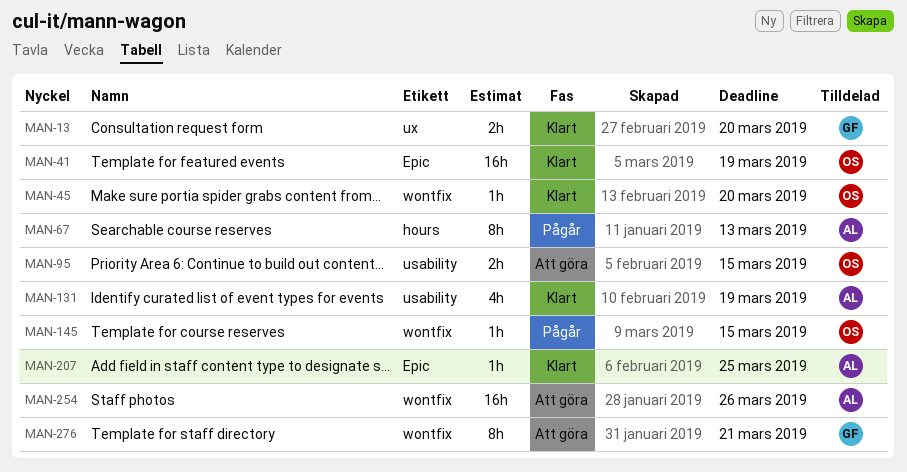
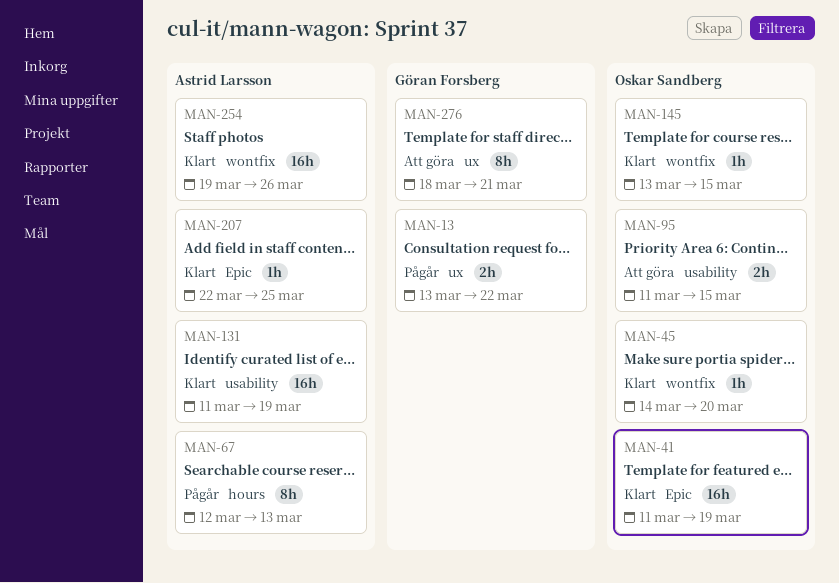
MAN-13, status: Klart -> Pågår
MAN-13, due: Mar 20 -> Mar 22
MAN-131, estimate: 4h -> 16h
MAN-145, status: Pågår -> Klart
MAN-254, status: Att göra -> Klart
MAN-276, label: wontfix -> ux

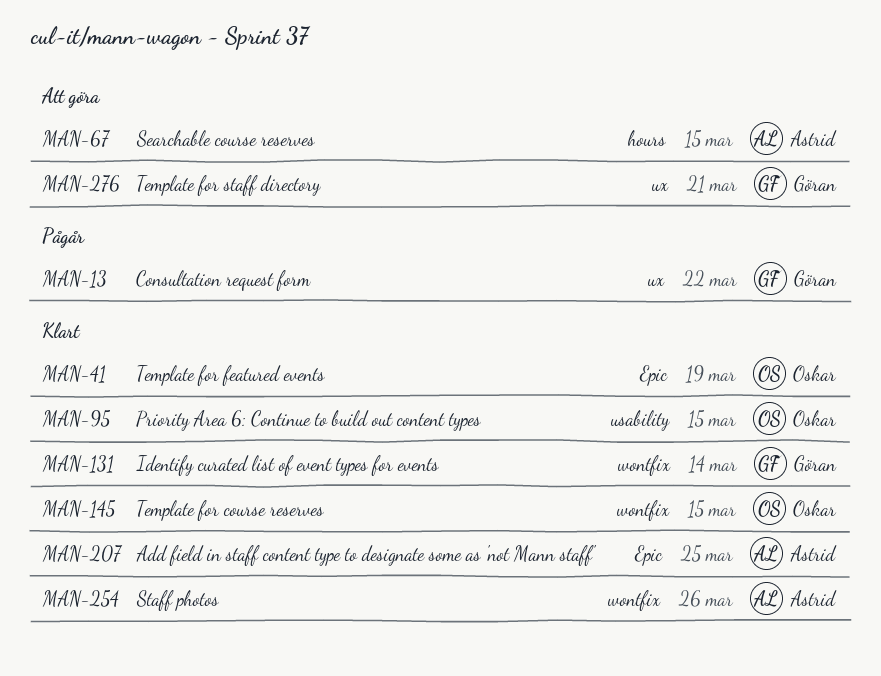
MAN-45: present -> none
MAN-67, status: Pågår -> Att göra
MAN-67, due: Mar 13 -> Mar 15
MAN-95, status: Att göra -> Klart
MAN-131, owner: Astrid Larsson -> Göran Forsberg
MAN-131, label: usability -> wontfix
MAN-131, due: Mar 19 -> Mar 14

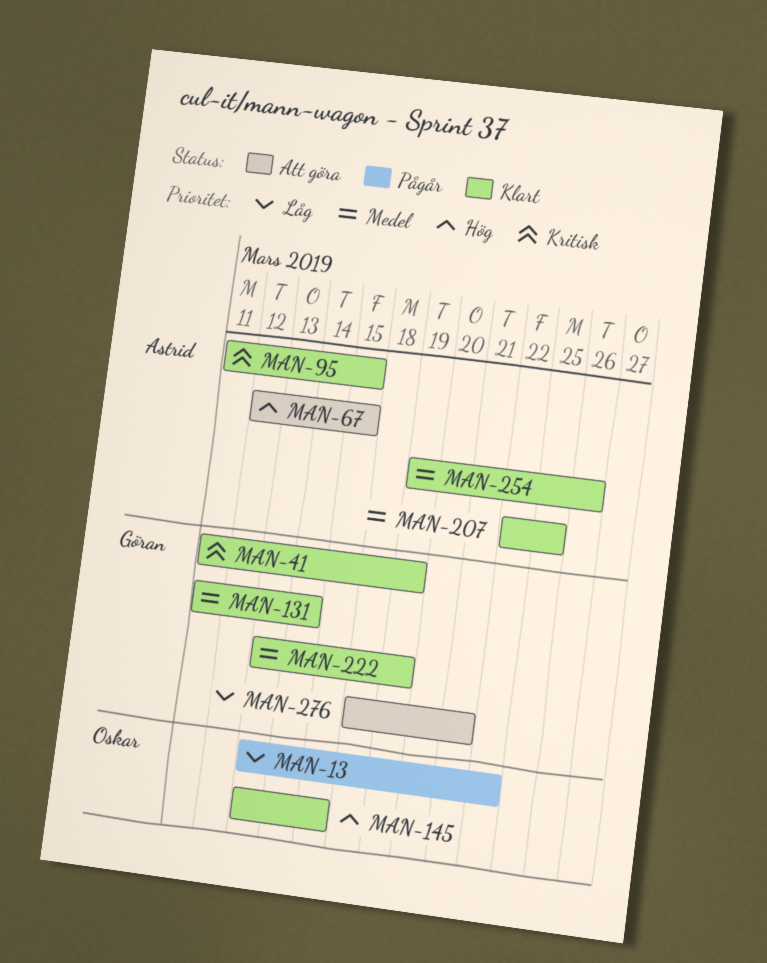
MAN-13, owner: Göran -> Oskar
MAN-41, owner: Oskar -> Göran
MAN-95, owner: Oskar -> Astrid
MAN-222: none -> present

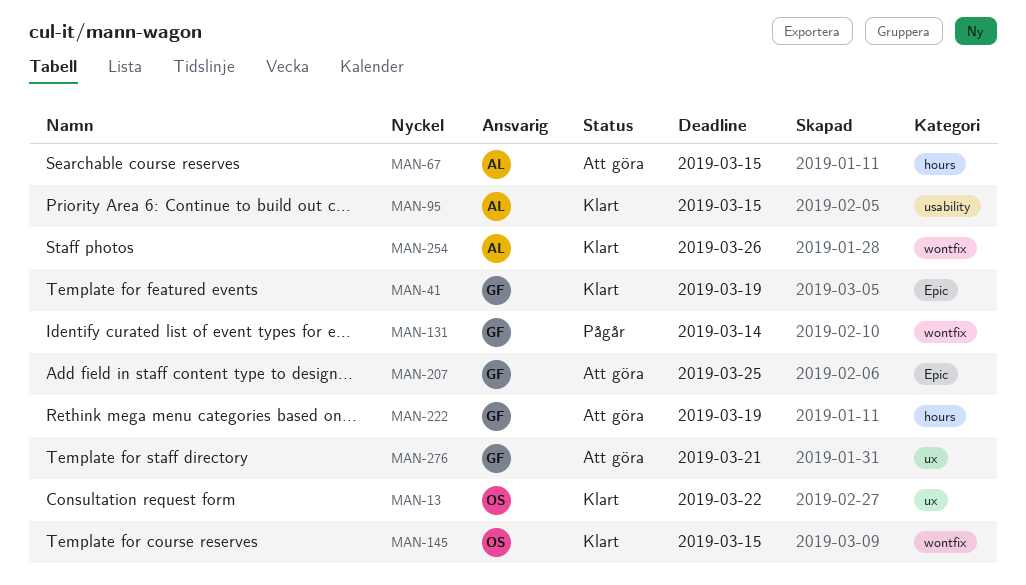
MAN-13, status: Pågår -> Klart
MAN-131, status: Klart -> Pågår
MAN-207, status: Klart -> Att göra
MAN-207, owner: Astrid -> Göran
MAN-222, status: Klart -> Att göra

